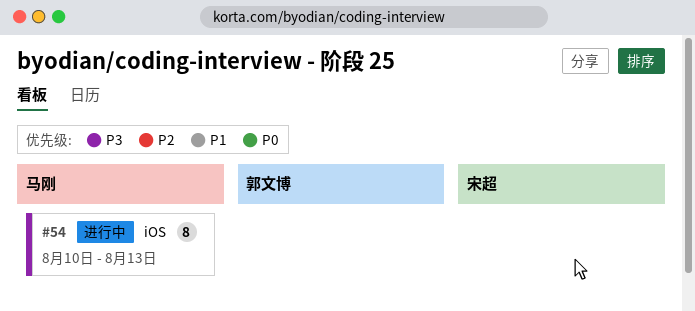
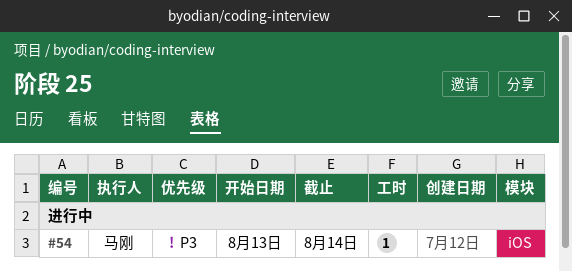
#54, estimate: 8 -> 1
#54, start: Aug 10 -> Aug 13
#54, due: Aug 13 -> Aug 14

